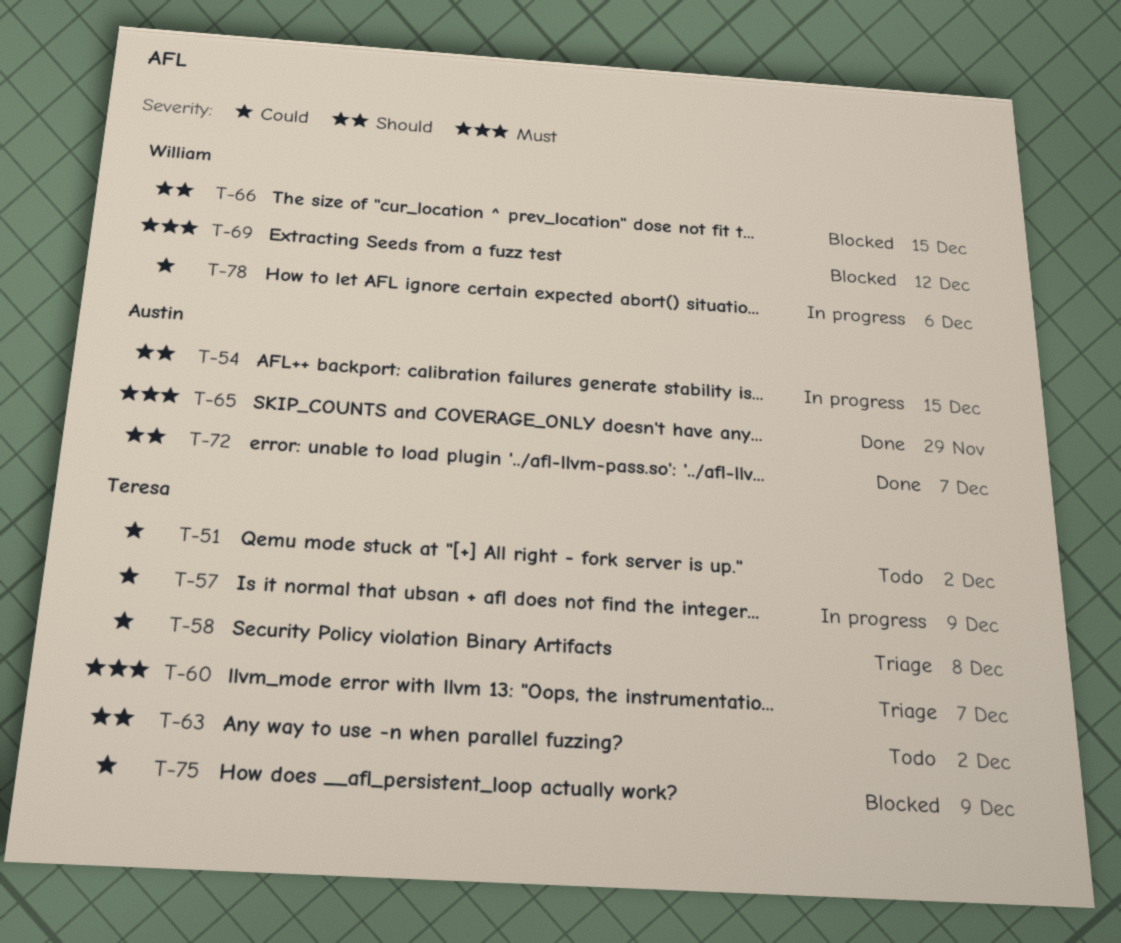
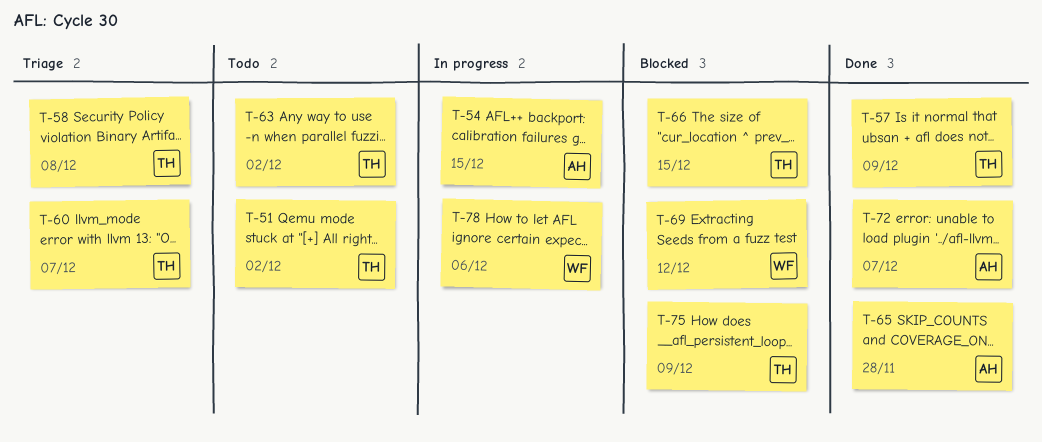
T-57, status: In progress -> Done
T-65, due: Nov 29 -> Nov 28
T-66, owner: William -> Teresa

